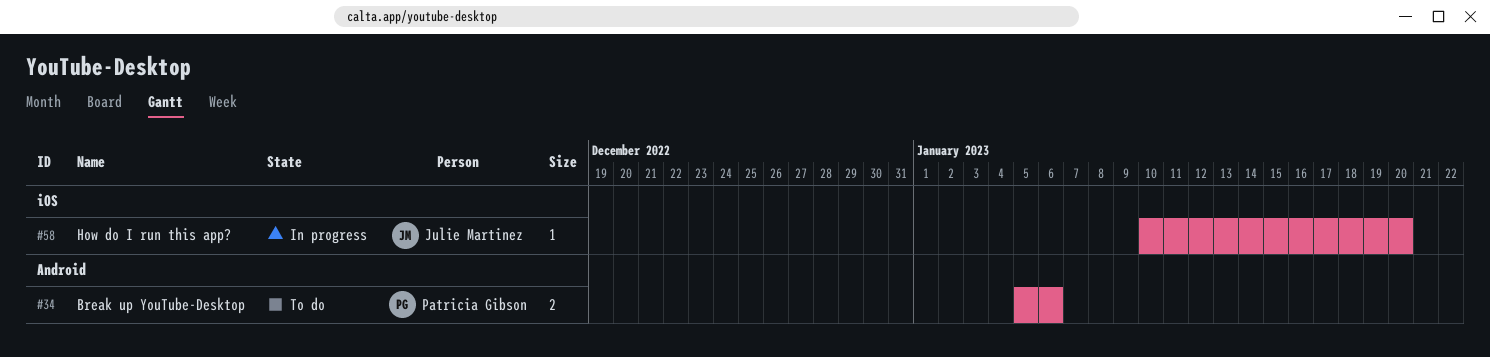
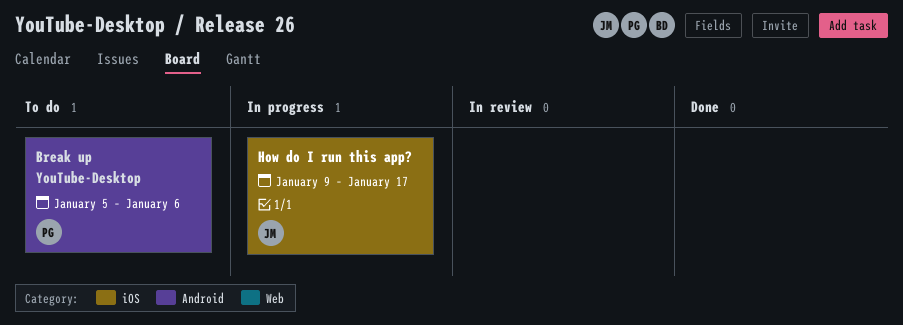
How do I run this app?, start: Jan 10 -> Jan 9
How do I run this app?, due: Jan 20 -> Jan 17

